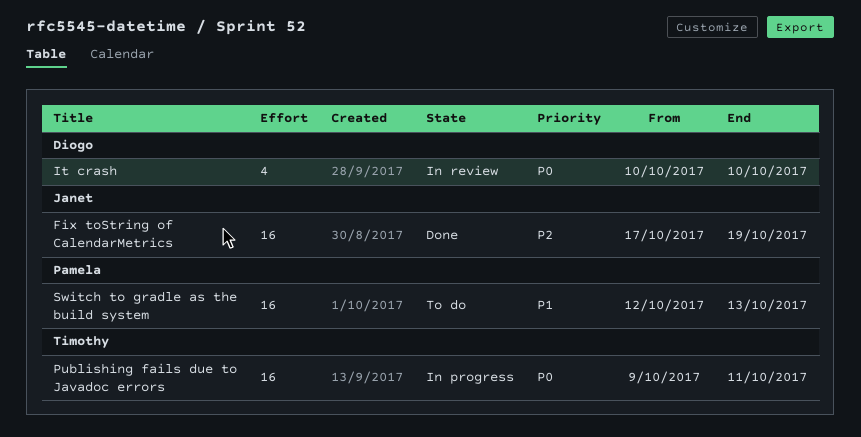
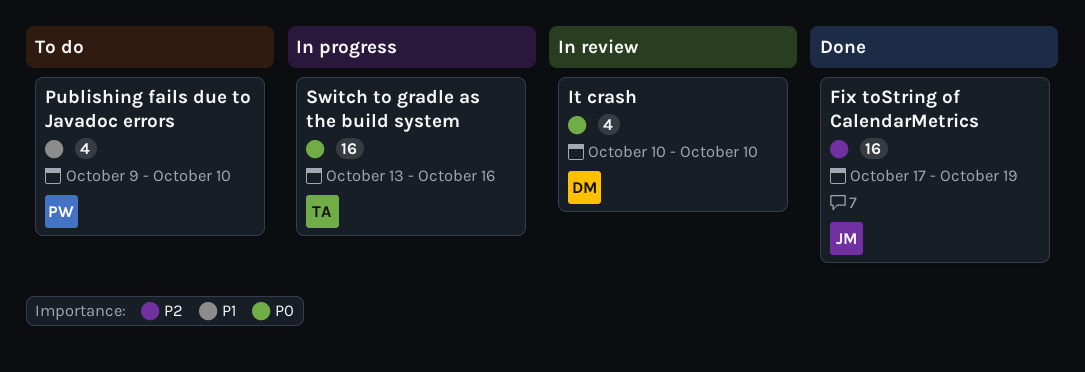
Publishing fails due to Javadoc errors, status: In progress -> To do
Publishing fails due to Javadoc errors, owner: Timothy -> Pamela
Publishing fails due to Javadoc errors, priority: P0 -> P1
Publishing fails due to Javadoc errors, estimate: 16 -> 4
Publishing fails due to Javadoc errors, due: Oct 11 -> Oct 10
Switch to gradle as the build system, status: To do -> In progress
Switch to gradle as the build system, owner: Pamela -> Timothy
Switch to gradle as the build system, priority: P1 -> P0
Switch to gradle as the build system, start: Oct 12 -> Oct 13
Switch to gradle as the build system, due: Oct 13 -> Oct 16

